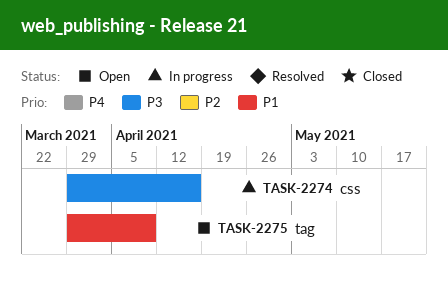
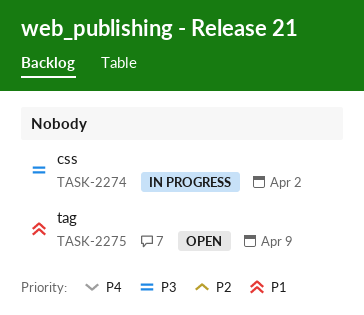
TASK-2274, due: Apr 16 -> Apr 2

